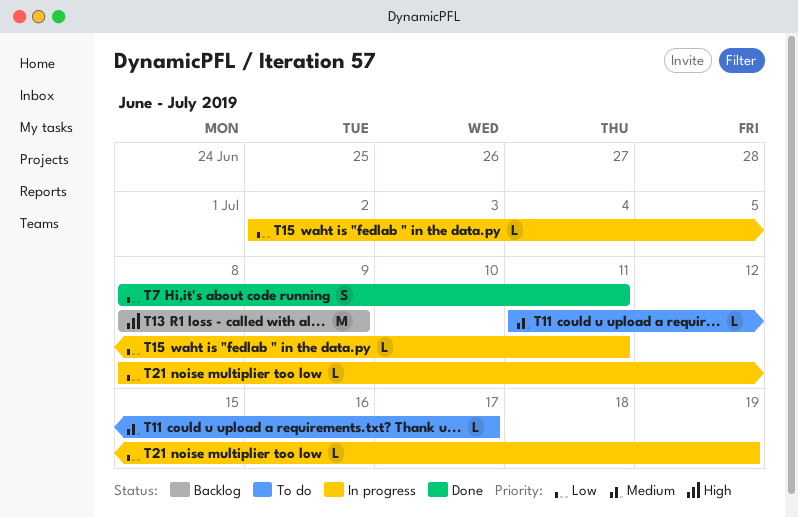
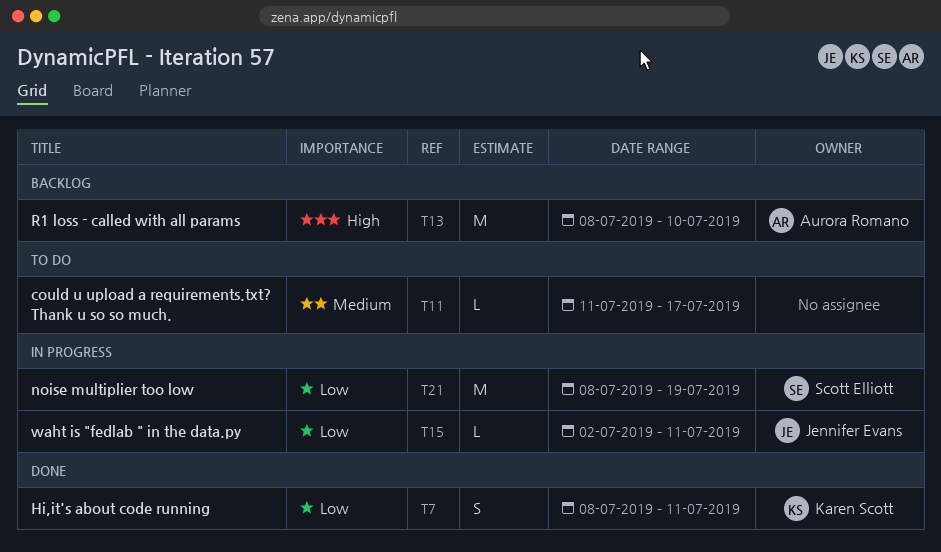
T13, due: Jul 9 -> Jul 10
T21, estimate: L -> M

